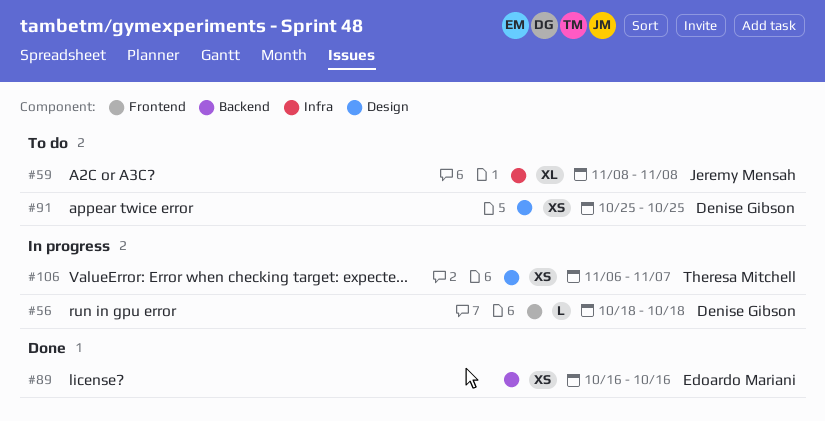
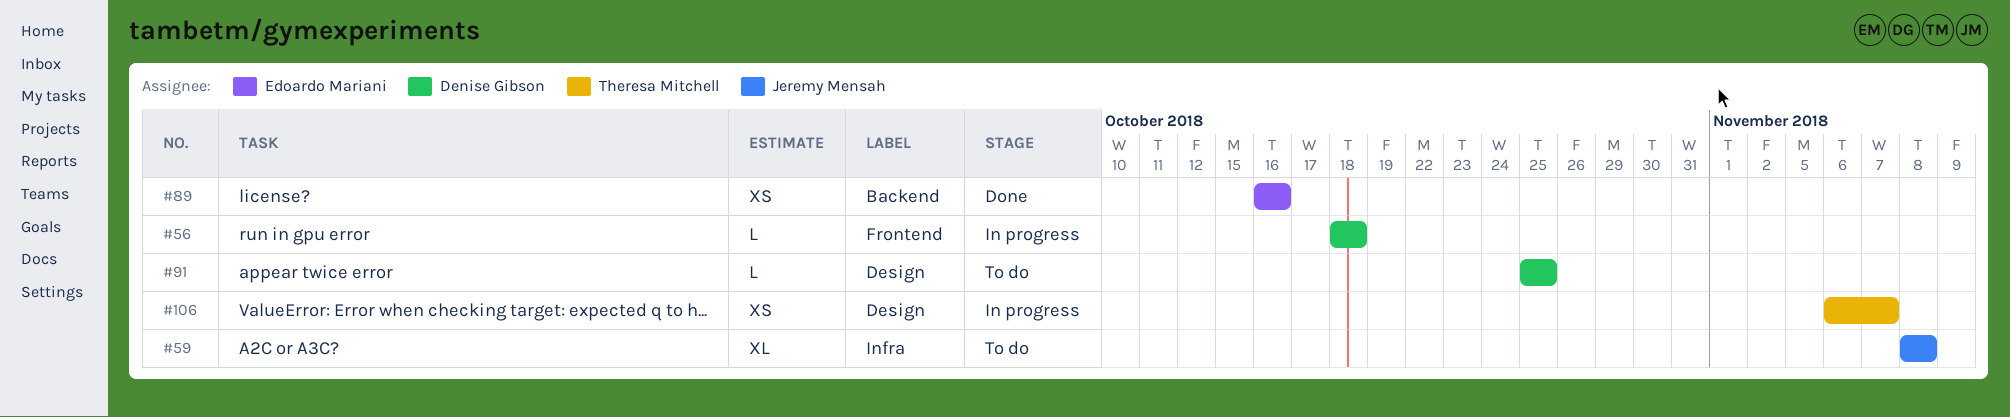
#91, estimate: XS -> L

